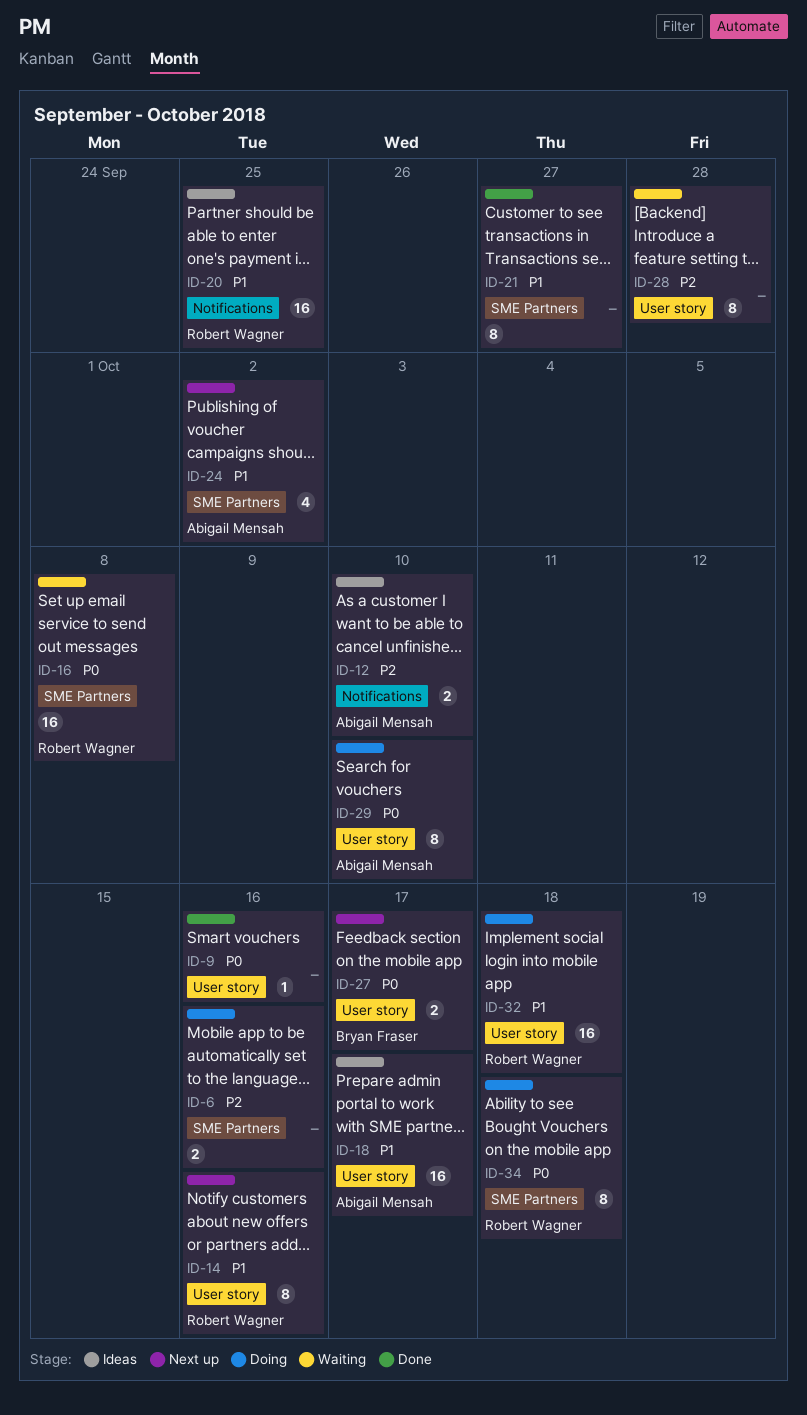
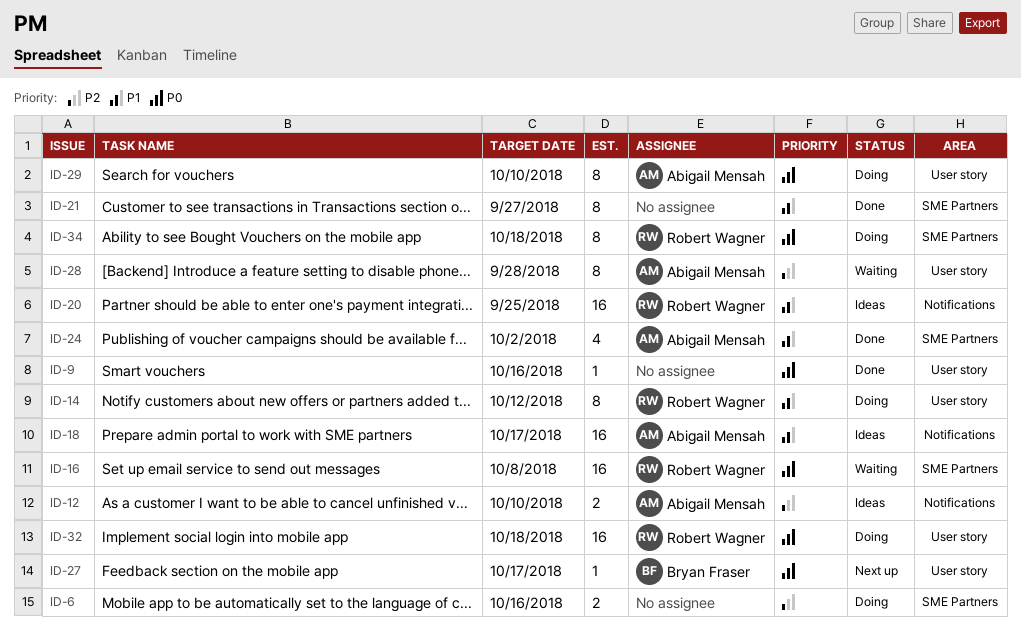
ID-14, status: Next up -> Doing
ID-14, due: Oct 16 -> Oct 12
ID-18, label: User story -> Notifications
ID-24, status: Next up -> Done
ID-27, estimate: 2 -> 1
ID-28, owner: none -> Abigail Mensah
ID-32, priority: P1 -> P0

